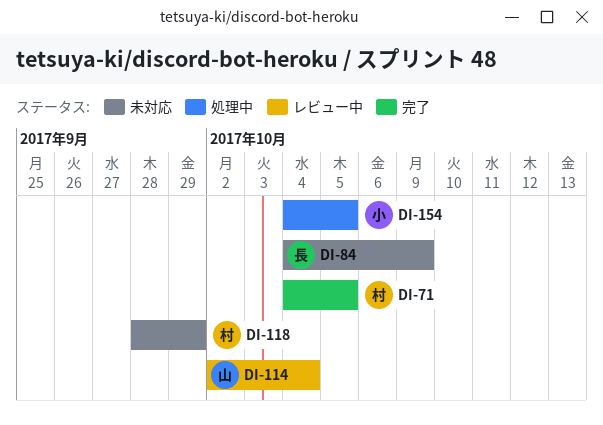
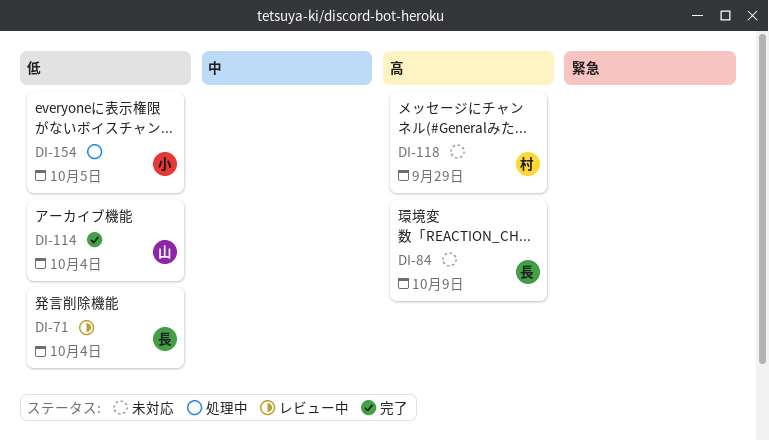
DI-71, status: 完了 -> レビュー中
DI-71, owner: 村 -> 長
DI-71, due: Oct 5 -> Oct 4
DI-114, status: レビュー中 -> 完了

